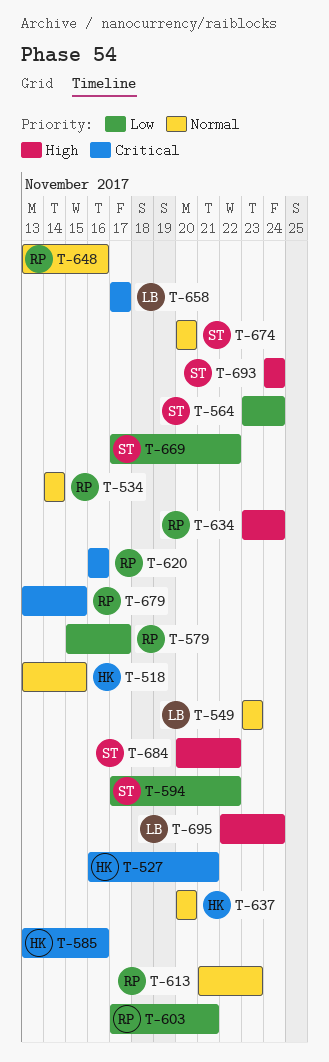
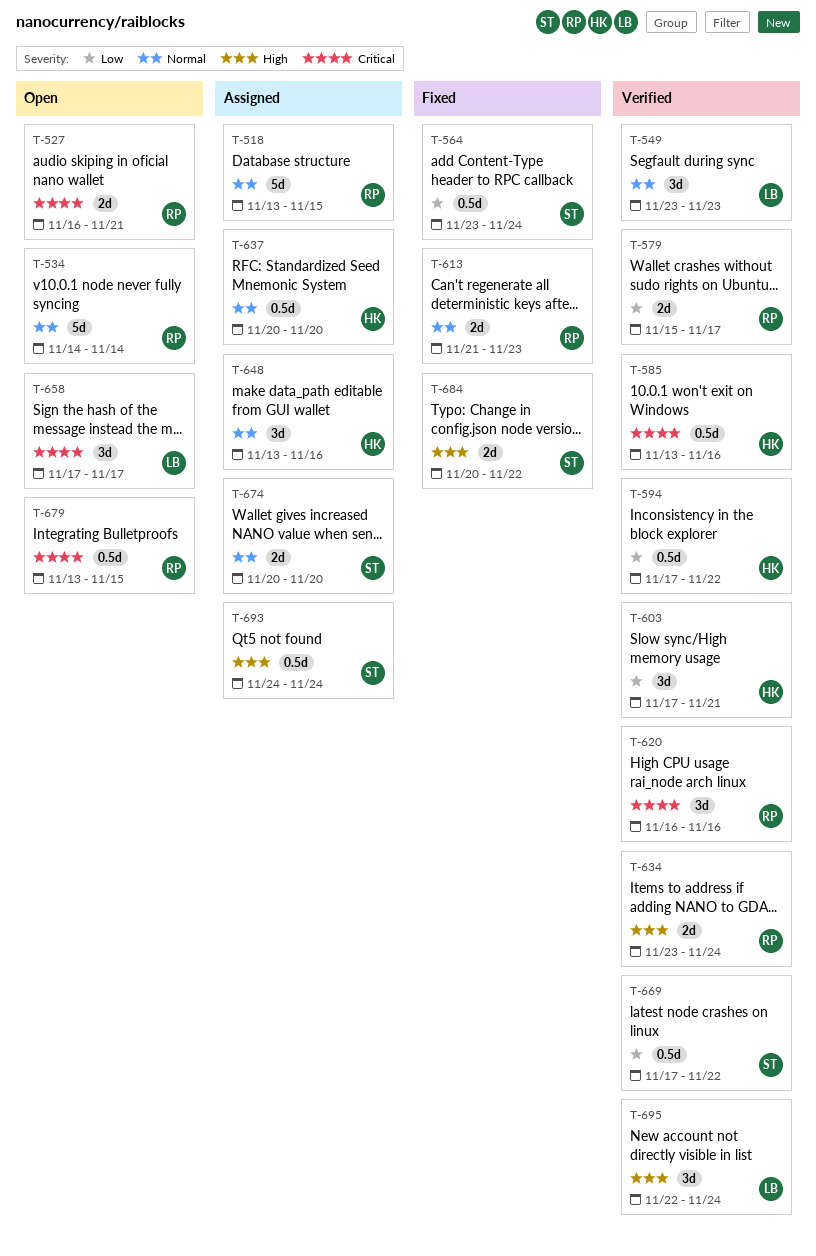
T-518, owner: HK -> RP
T-527, owner: HK -> RP
T-594, owner: ST -> HK
T-603, owner: RP -> HK
T-648, owner: RP -> HK

